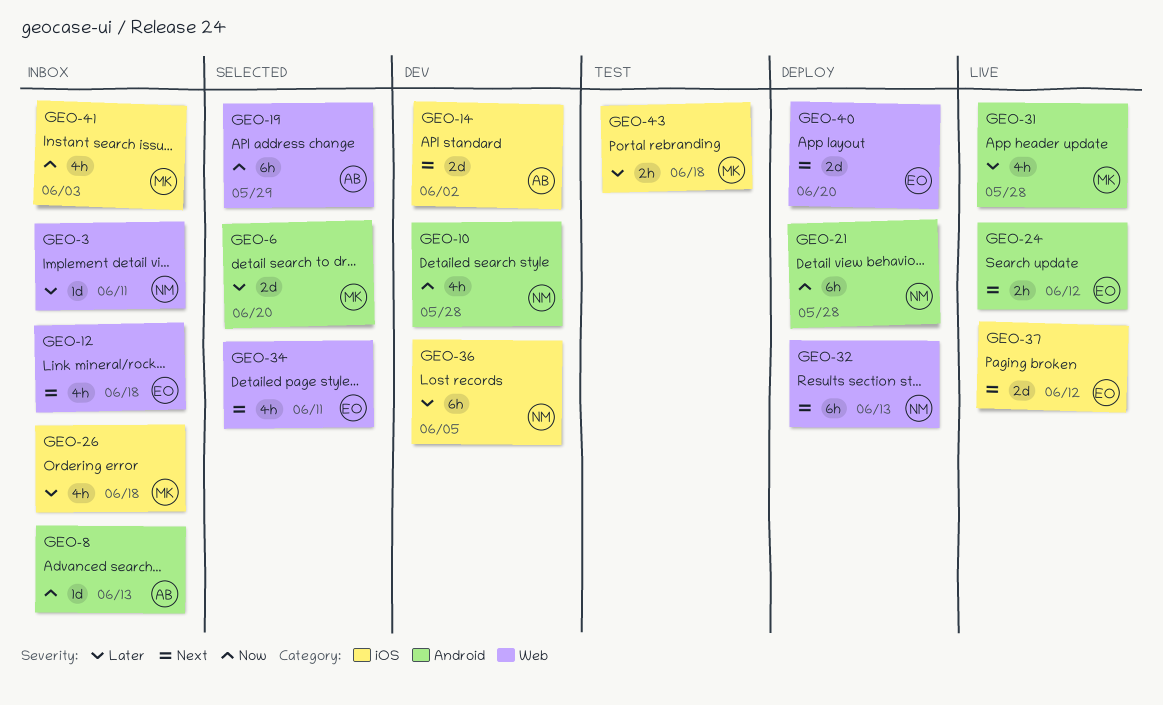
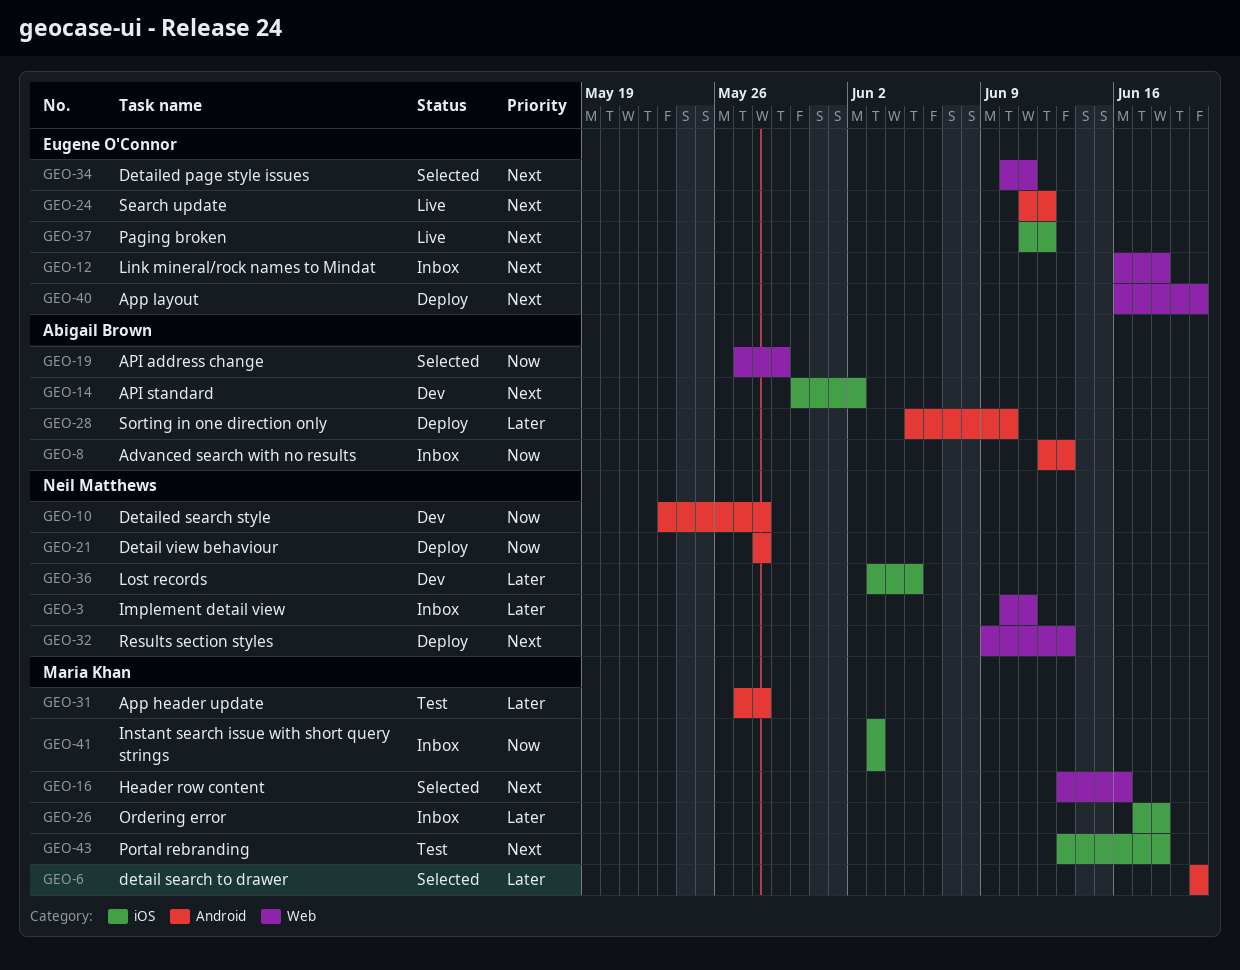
GEO-16: none -> present
GEO-28: none -> present
GEO-31, status: Live -> Test
GEO-43, priority: Later -> Next

